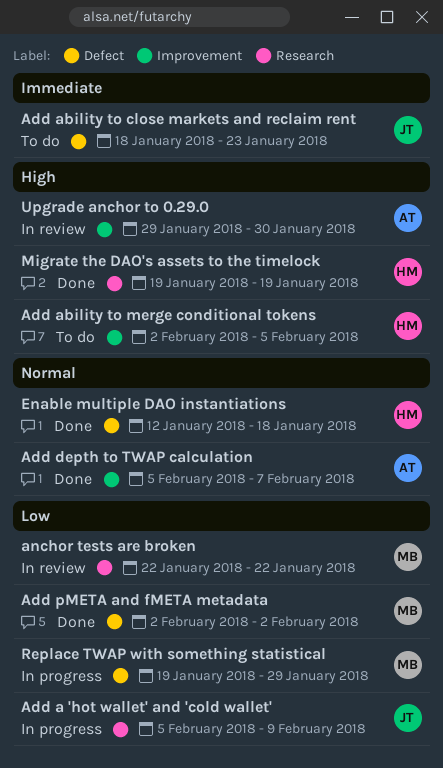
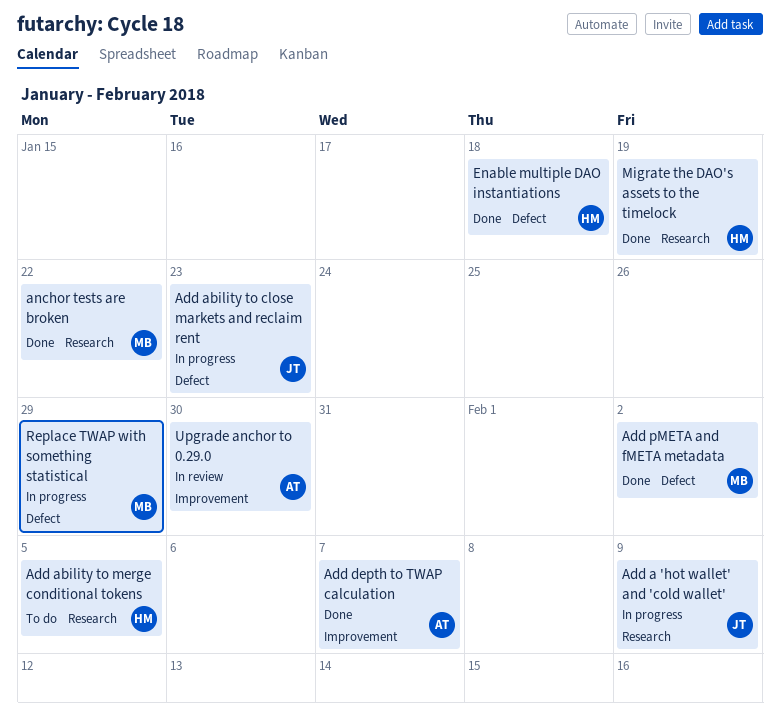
Add ability to close markets and reclaim rent, status: To do -> In progress
Add ability to merge conditional tokens, label: Improvement -> Research
anchor tests are broken, status: In review -> Done

